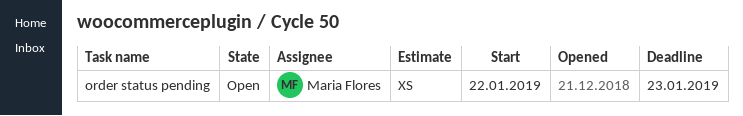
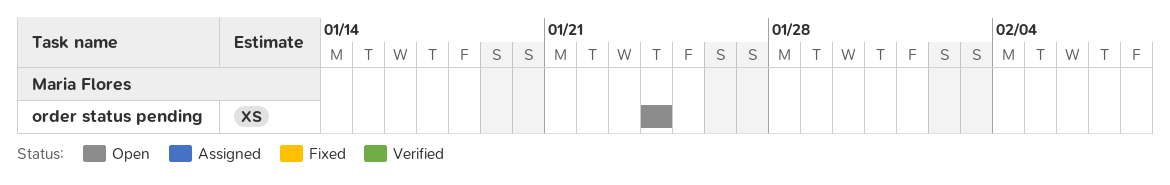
order status pending, start: Jan 22 -> Jan 24
order status pending, due: Jan 23 -> Jan 24

